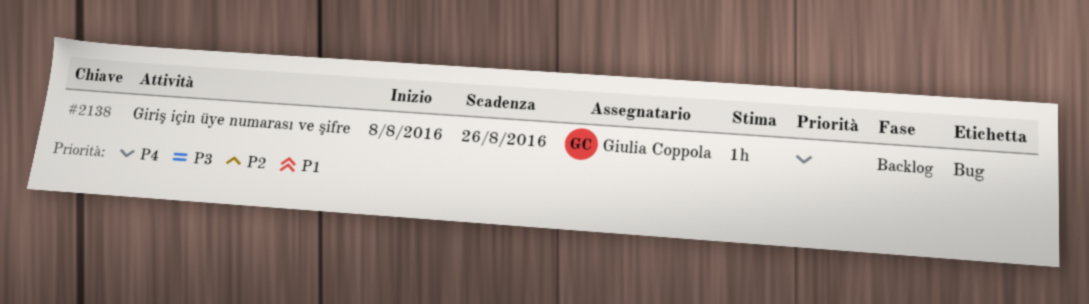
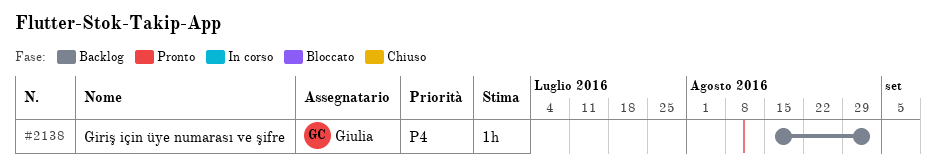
#2138, start: Aug 8 -> Aug 15
#2138, due: Aug 26 -> Sep 2

